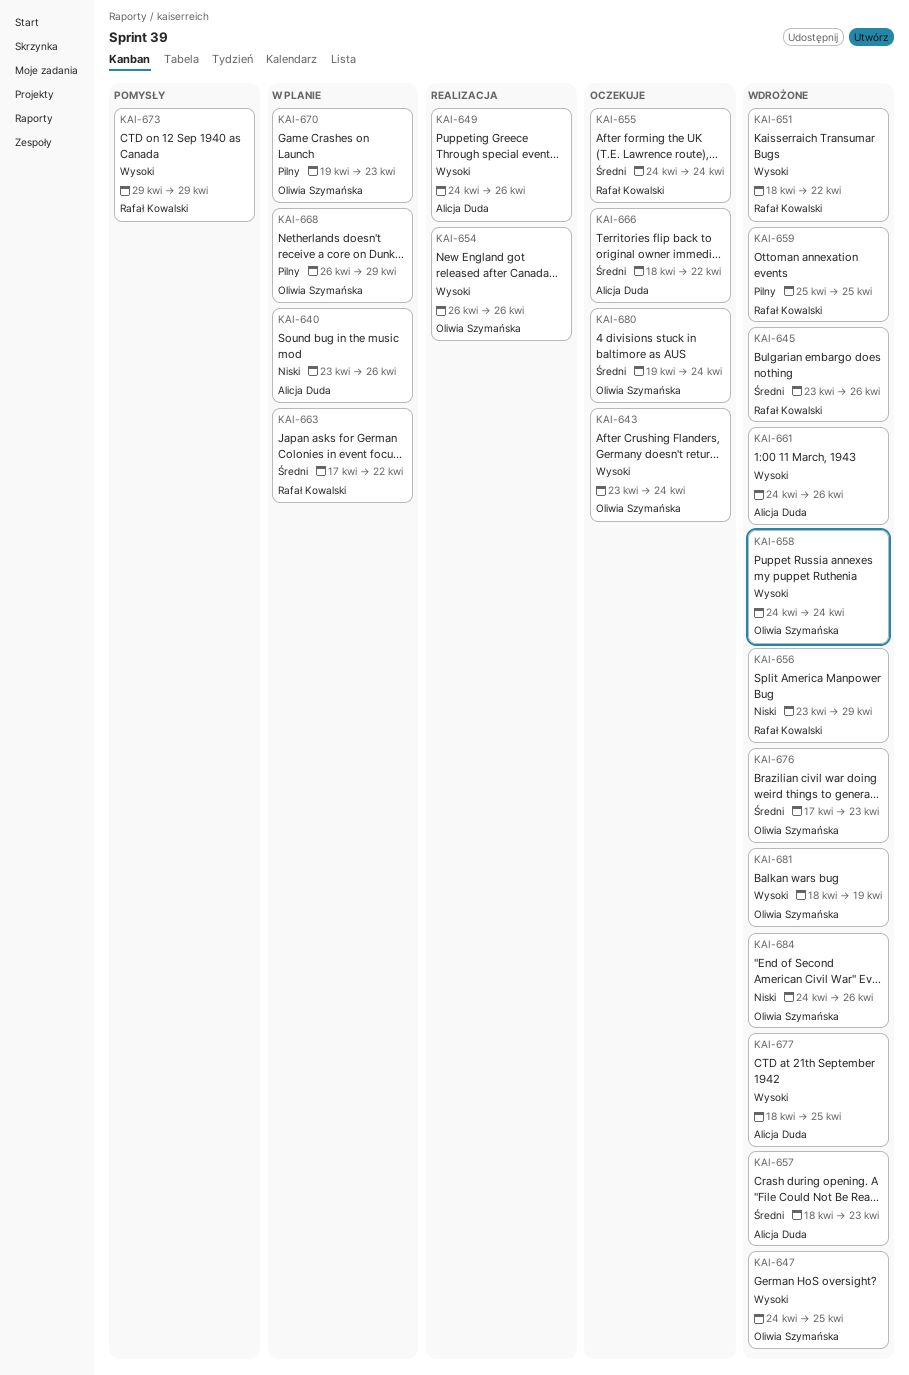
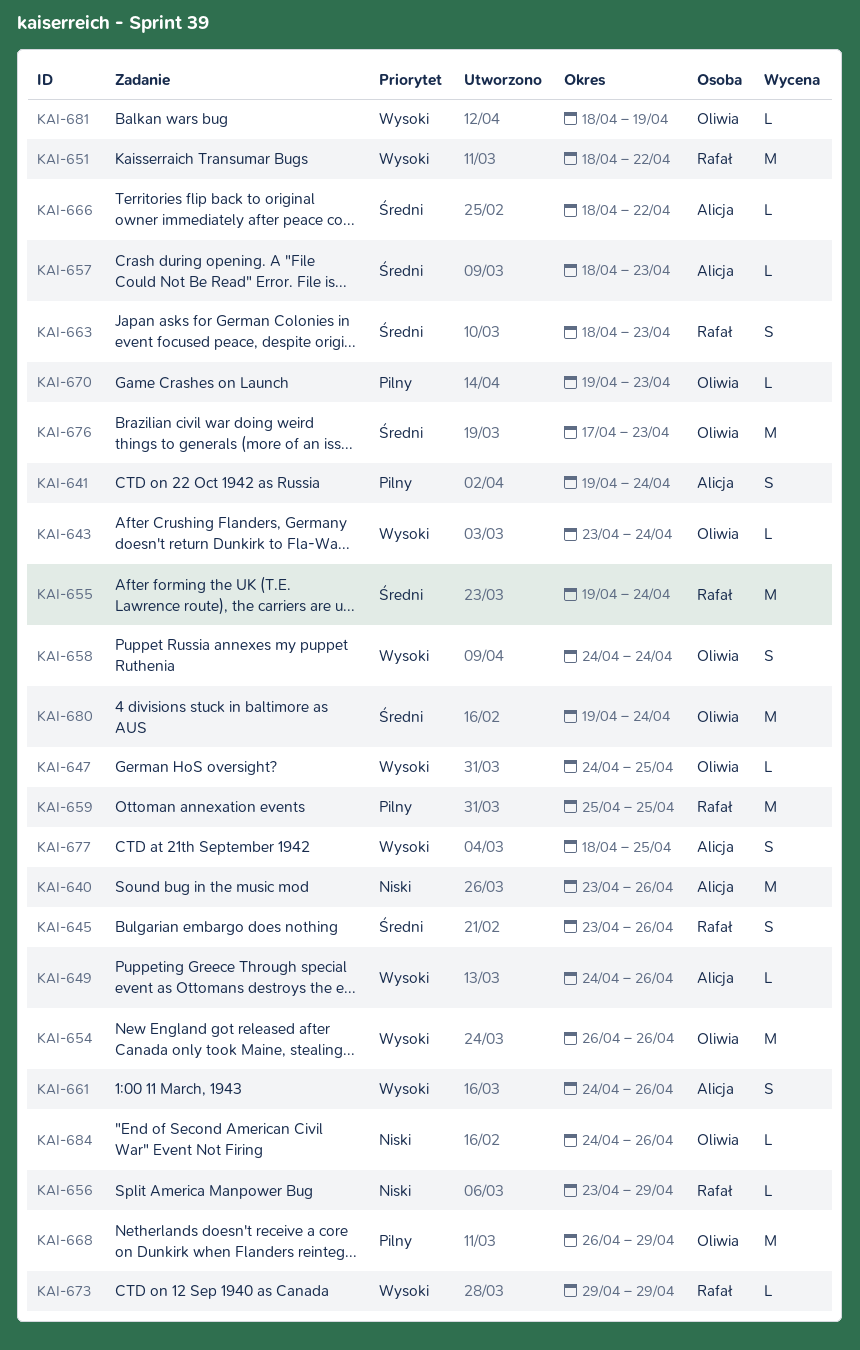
KAI-641: none -> present
KAI-655, start: Apr 24 -> Apr 19
KAI-663, start: Apr 17 -> Apr 18
KAI-663, due: Apr 22 -> Apr 23

